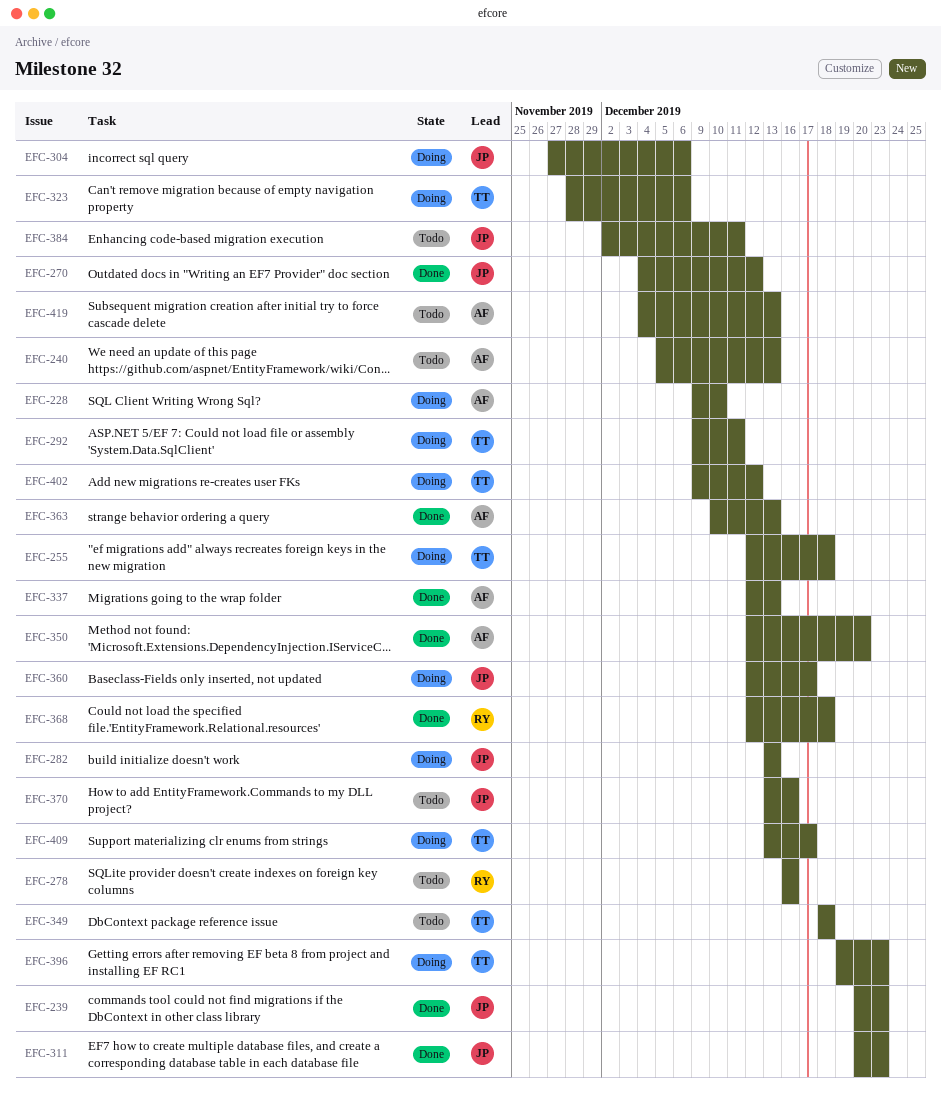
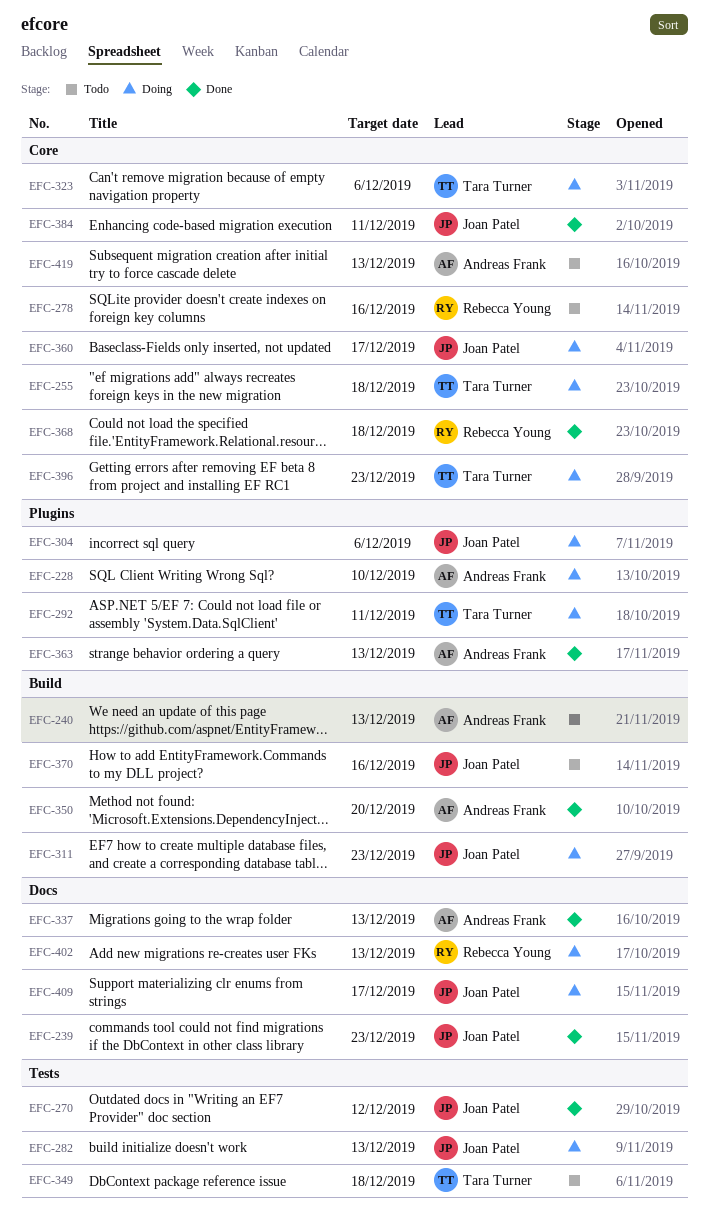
EFC-311, status: Done -> Doing
EFC-384, status: Todo -> Done
EFC-402, owner: Tara Turner -> Rebecca Young
EFC-402, due: Dec 12 -> Dec 13
EFC-409, owner: Tara Turner -> Joan Patel

